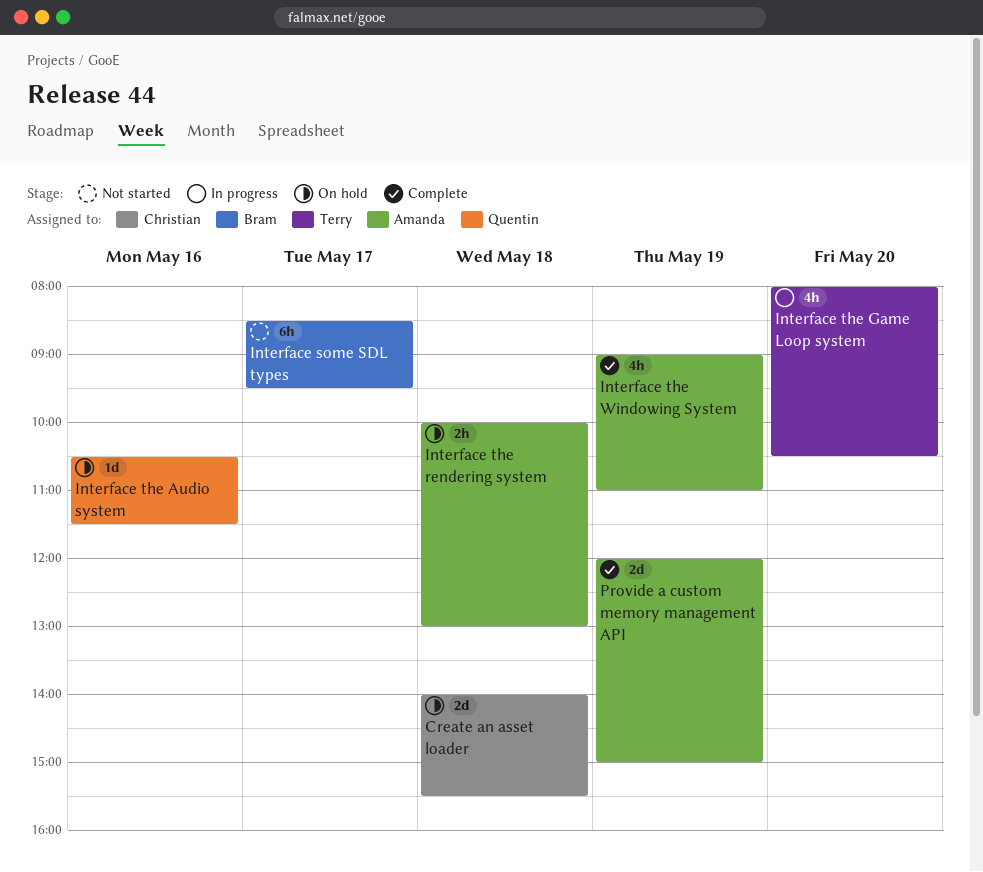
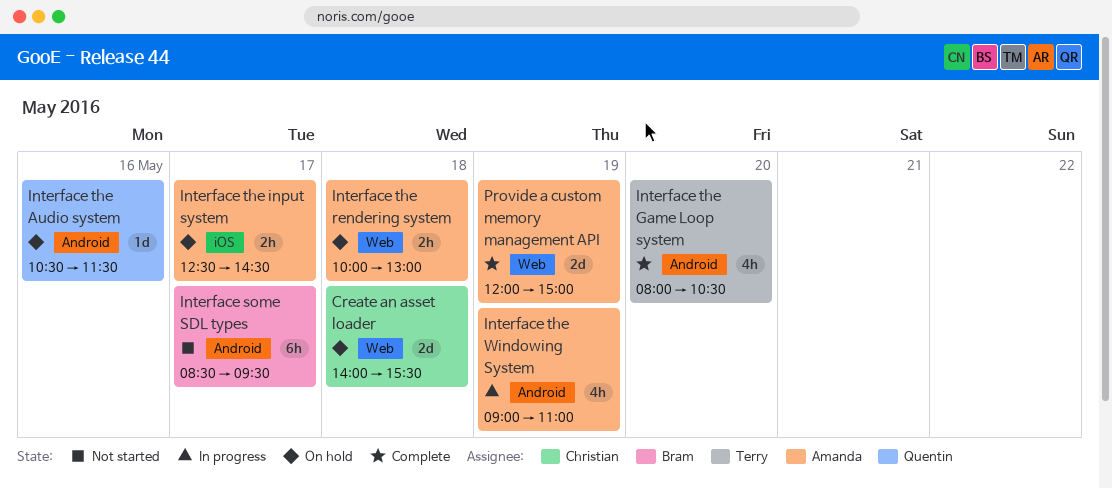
Interface the Game Loop system, status: In progress -> Complete
Interface the input system: none -> present
Interface the Windowing System, status: Complete -> In progress

